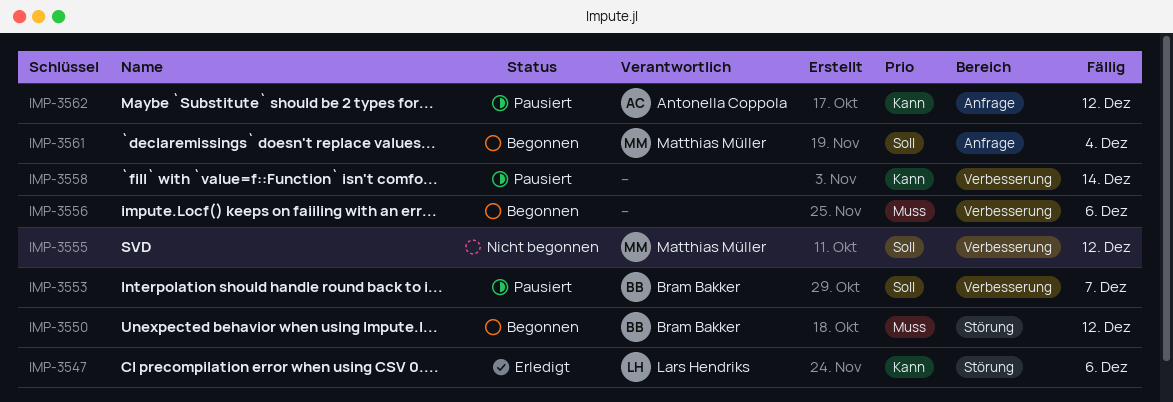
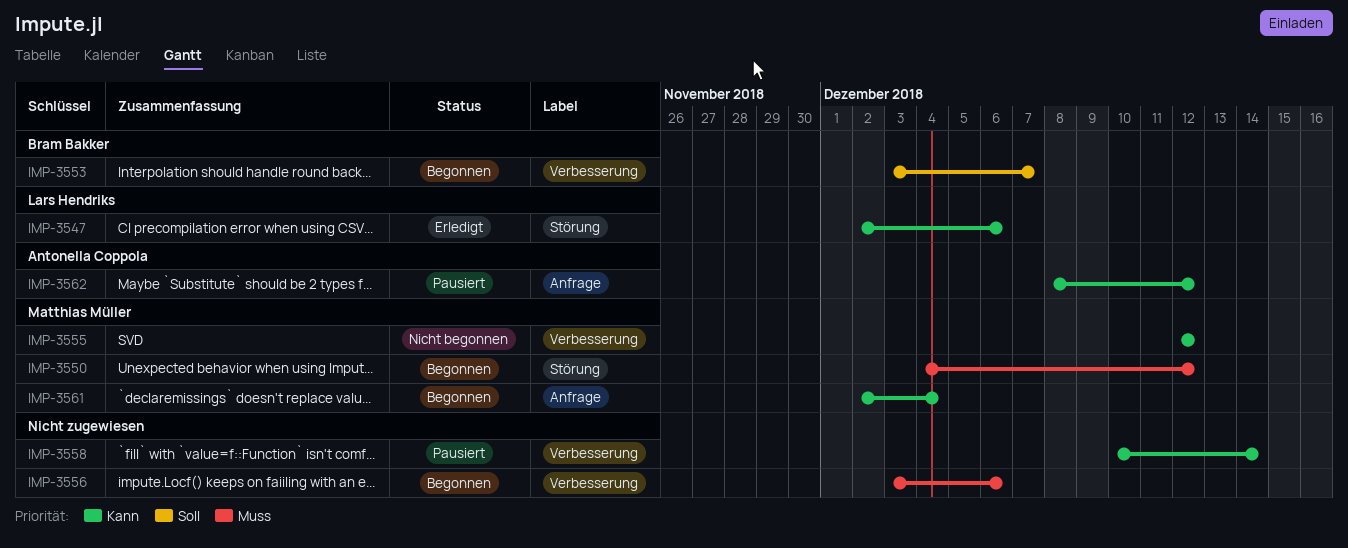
IMP-3550, owner: Bram Bakker -> Matthias Müller
IMP-3553, status: Pausiert -> Begonnen
IMP-3555, priority: Soll -> Kann
IMP-3561, priority: Soll -> Kann

